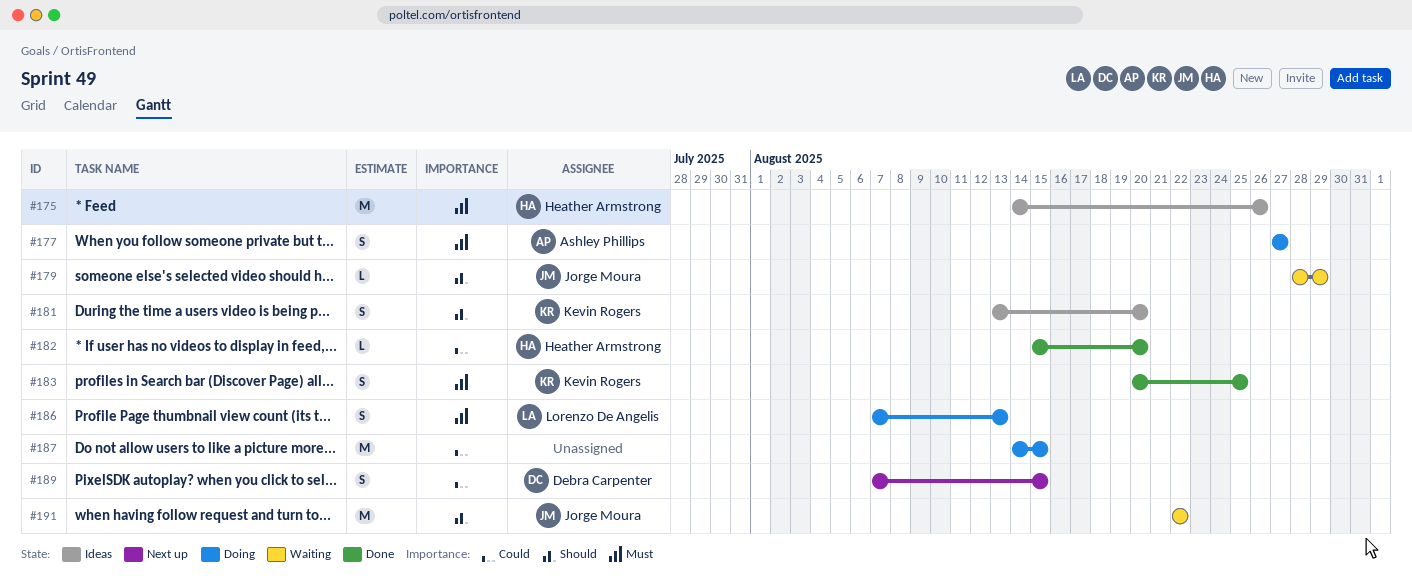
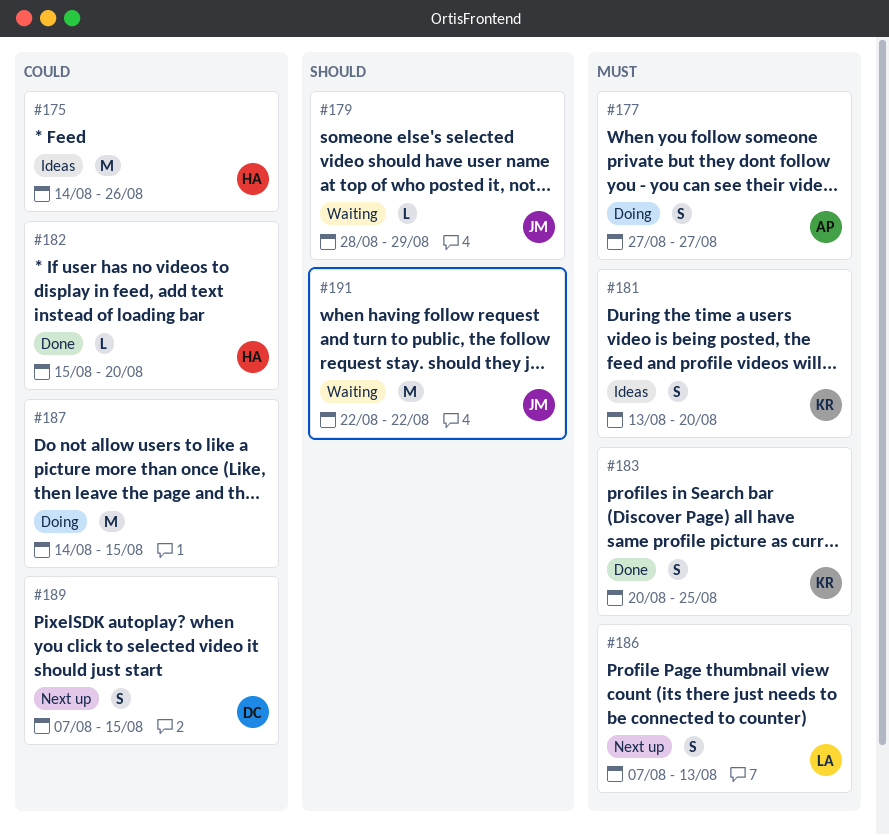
#175, priority: Must -> Could
#181, priority: Should -> Must
#186, status: Doing -> Next up

